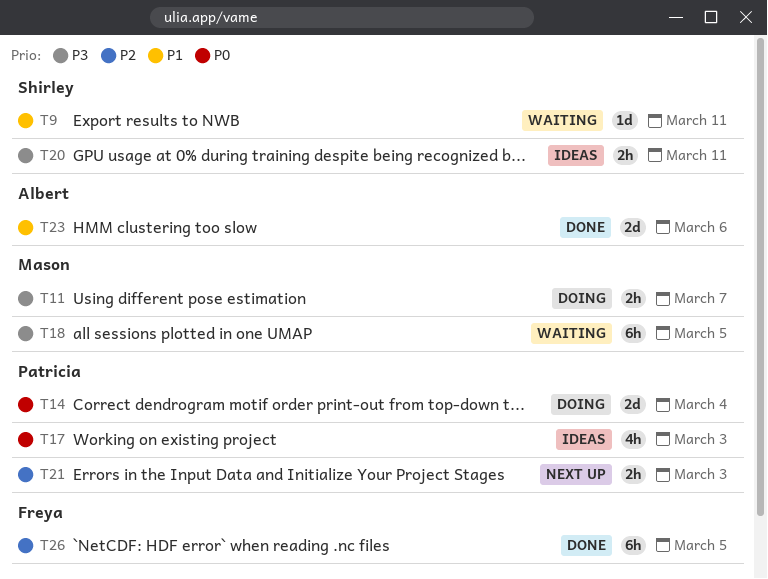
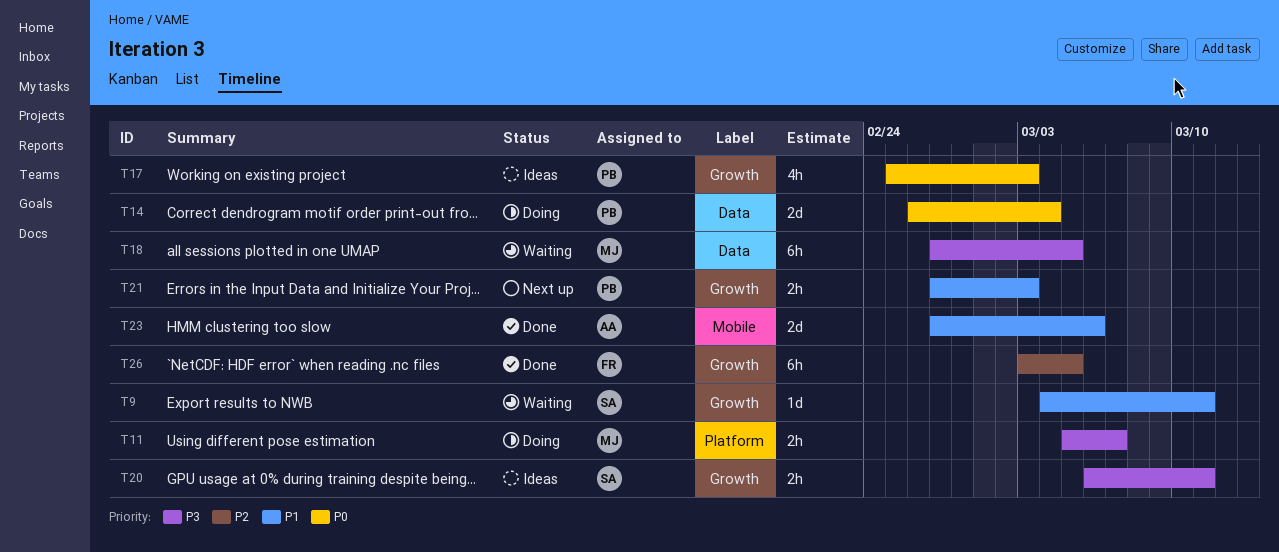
T21, priority: P2 -> P1

